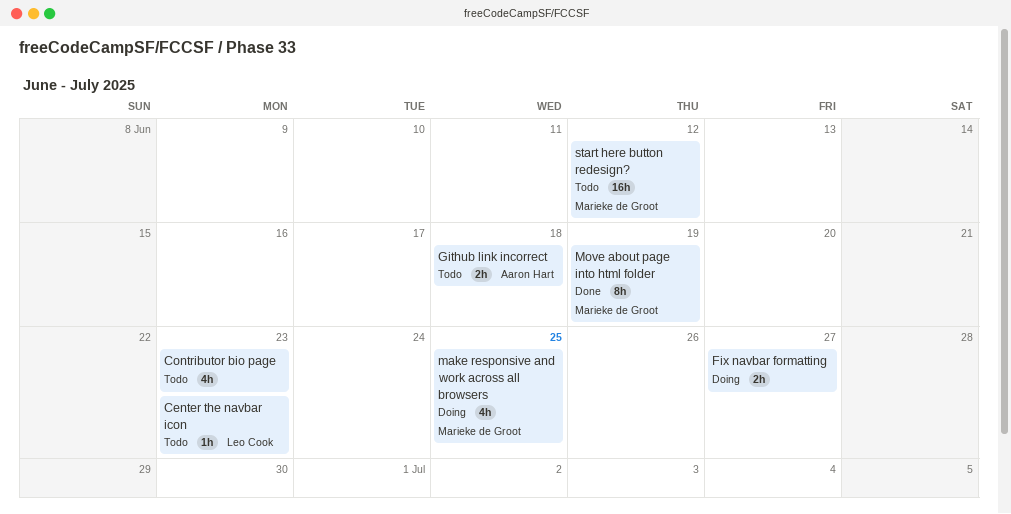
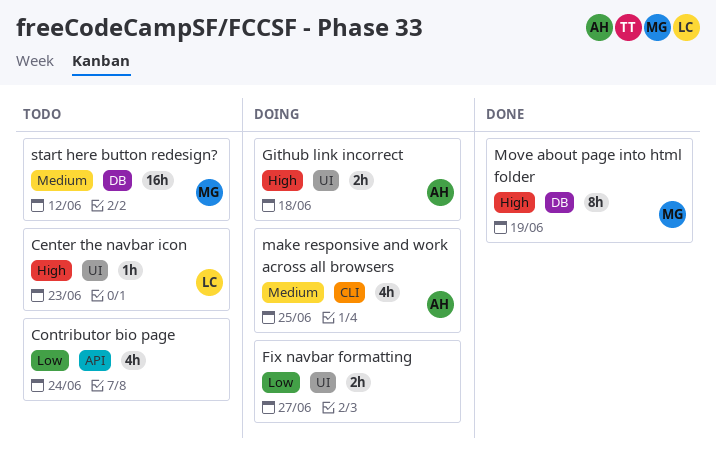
Contributor bio page, due: Jun 23 -> Jun 24
Github link incorrect, status: Todo -> Doing
make responsive and work across all browsers, owner: Marieke de Groot -> Aaron Hart

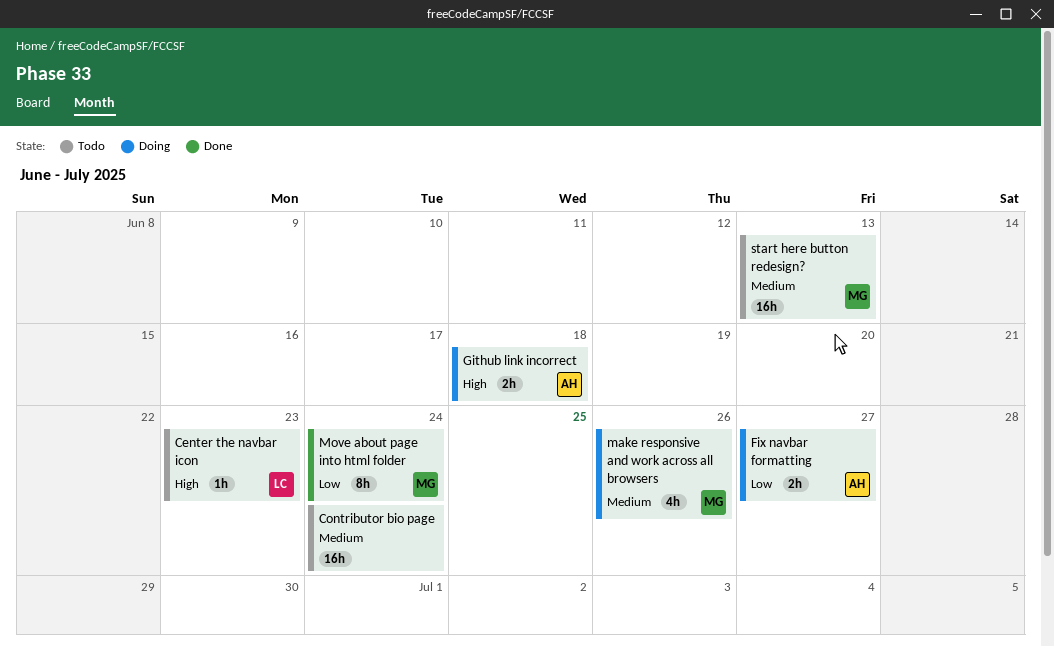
Contributor bio page, priority: Low -> Medium
Contributor bio page, estimate: 4h -> 16h
Fix navbar formatting, owner: none -> AH
make responsive and work across all browsers, owner: AH -> MG
make responsive and work across all browsers, due: Jun 25 -> Jun 26
Move about page into html folder, priority: High -> Low
Move about page into html folder, due: Jun 19 -> Jun 24
start here button redesign?, due: Jun 12 -> Jun 13

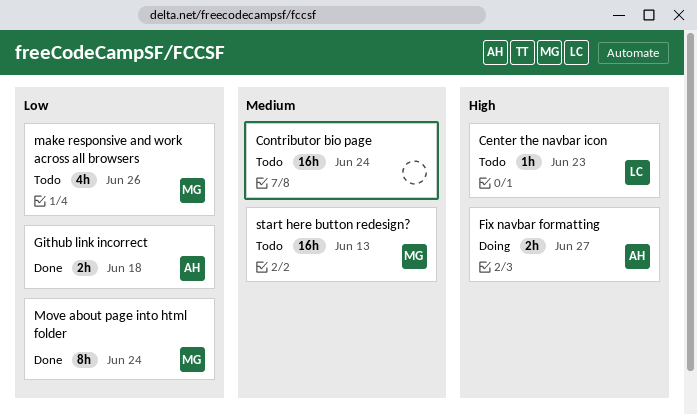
Fix navbar formatting, priority: Low -> High
Github link incorrect, status: Doing -> Done
Github link incorrect, priority: High -> Low
make responsive and work across all browsers, status: Doing -> Todo
make responsive and work across all browsers, priority: Medium -> Low

